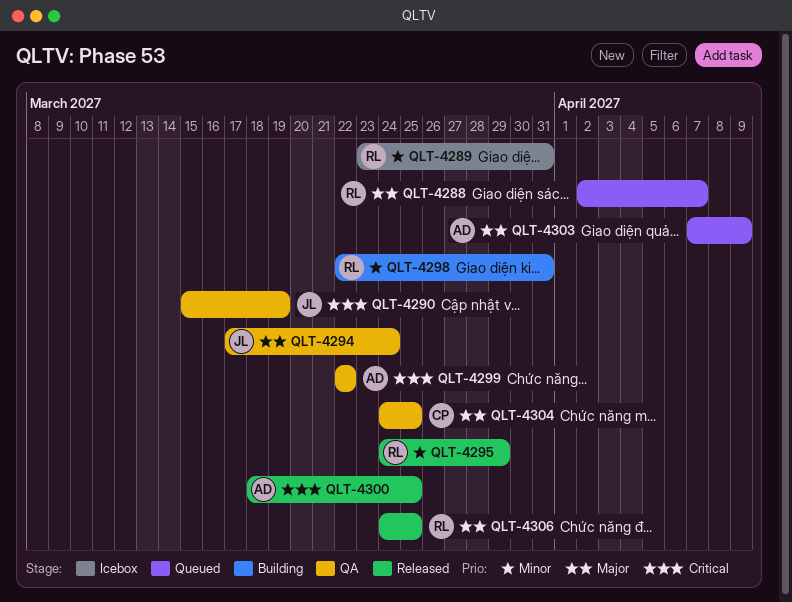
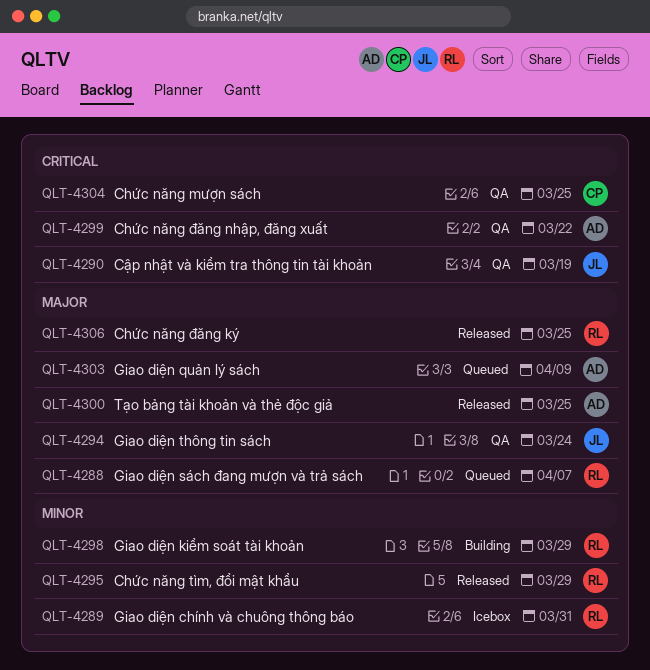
QLT-4298, due: Mar 31 -> Mar 29
QLT-4300, priority: Critical -> Major
QLT-4304, priority: Major -> Critical

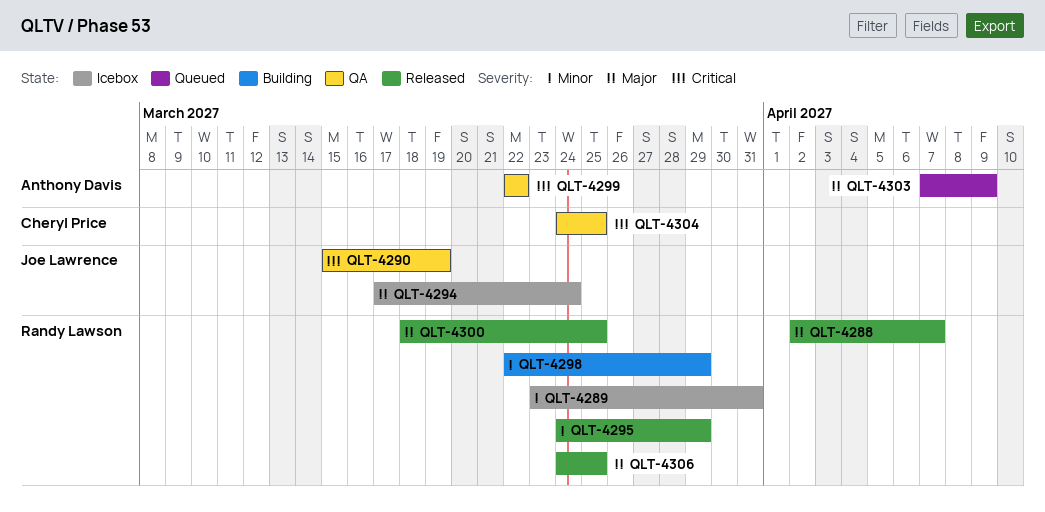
QLT-4288, status: Queued -> Released
QLT-4294, status: QA -> Icebox
QLT-4300, owner: Anthony Davis -> Randy Lawson

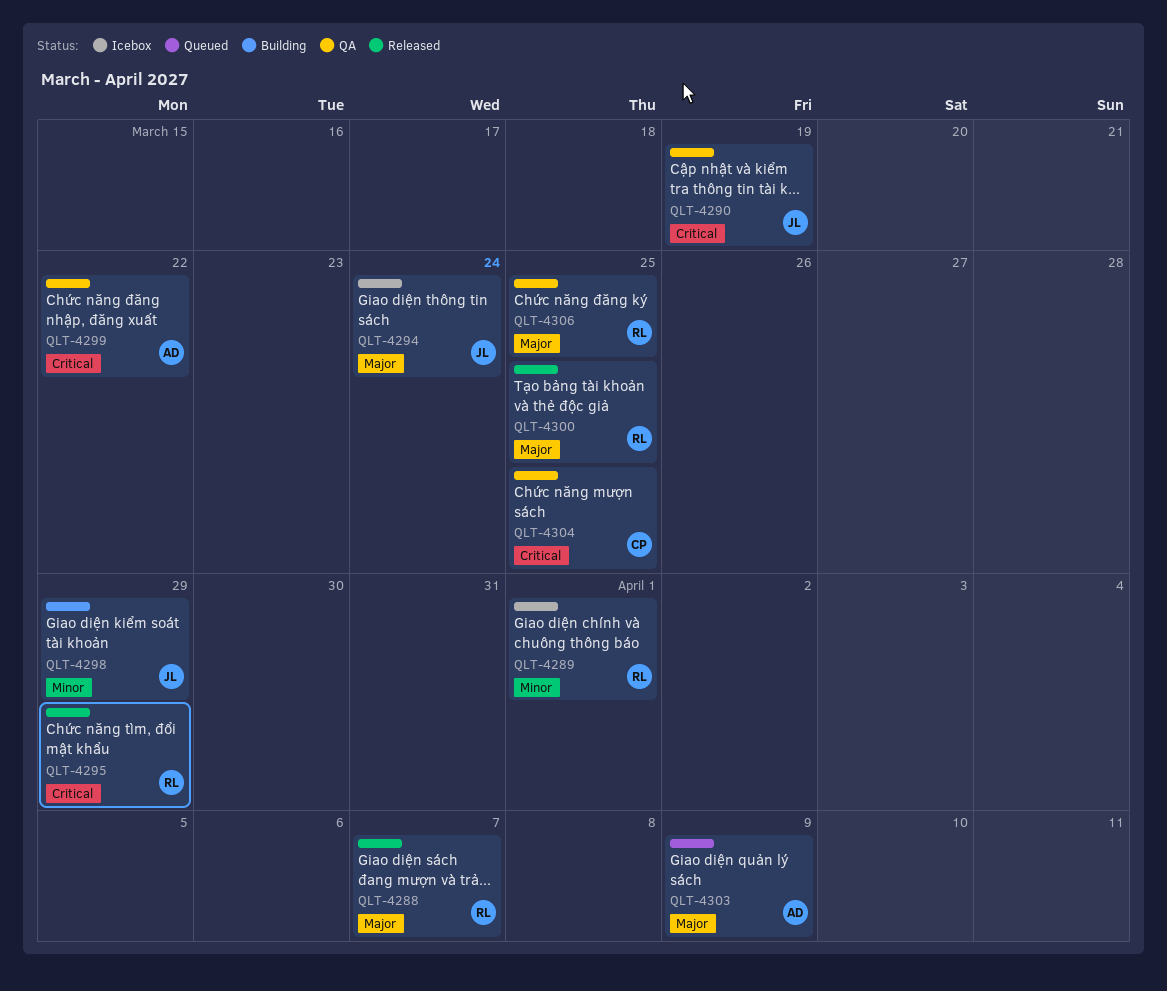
QLT-4289, due: Mar 31 -> Apr 1
QLT-4295, priority: Minor -> Critical
QLT-4298, owner: Randy Lawson -> Joe Lawrence
QLT-4306, status: Released -> QA

